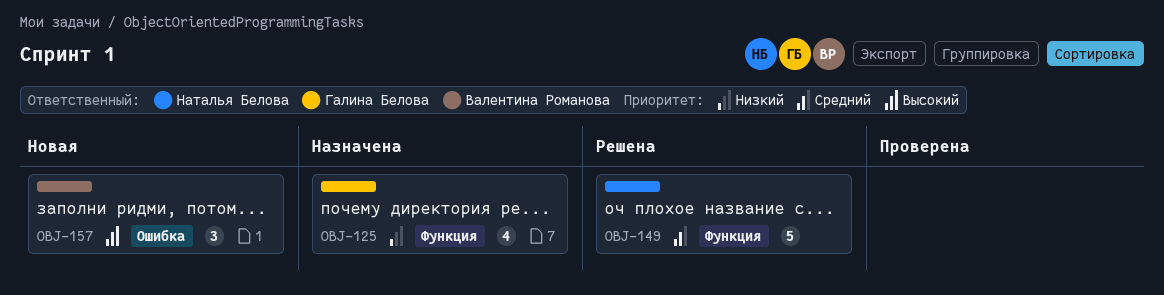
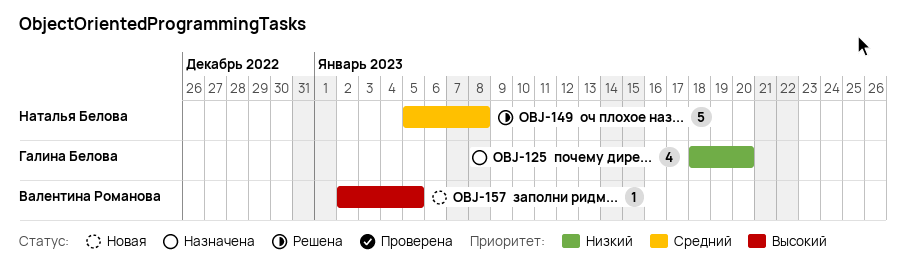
OBJ-157, estimate: 3 -> 1

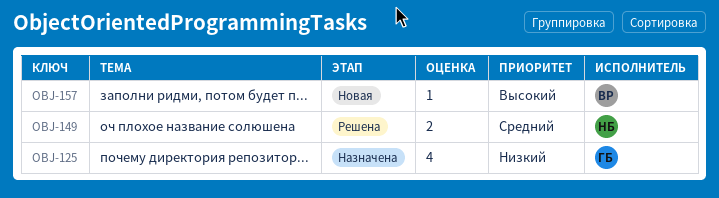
OBJ-149, estimate: 5 -> 2

